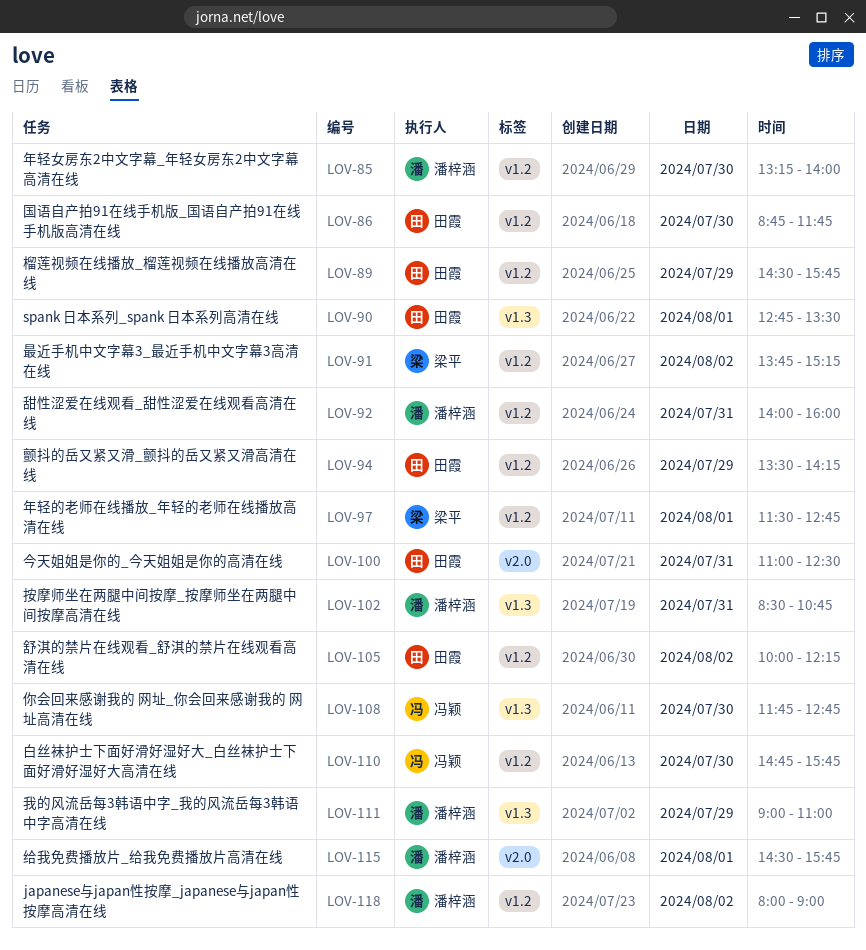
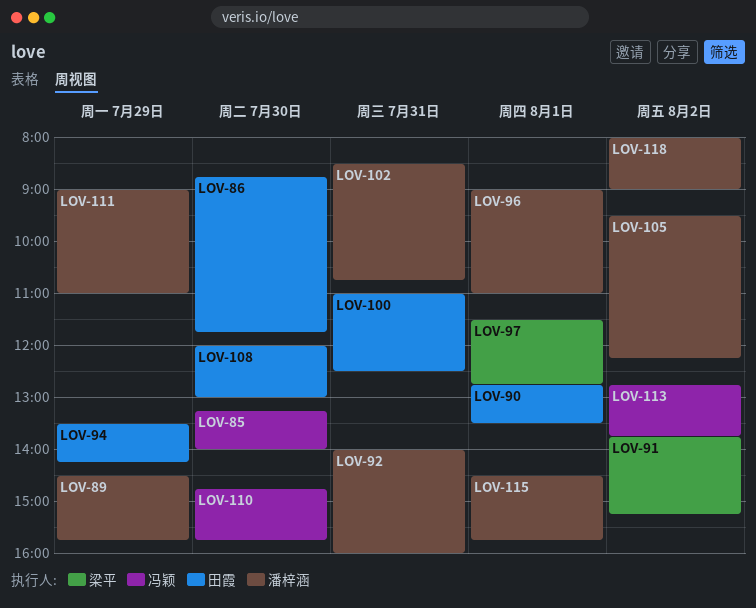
LOV-85, owner: 潘梓涵 -> 冯颖
LOV-89, owner: 田霞 -> 潘梓涵
LOV-96: none -> present
LOV-105, owner: 田霞 -> 潘梓涵
LOV-105, begins: 10:00 -> 09:30
LOV-108, owner: 冯颖 -> 田霞
LOV-108, begins: 11:45 -> 12:00
LOV-108, ends: 12:45 -> 13:00
LOV-113: none -> present

